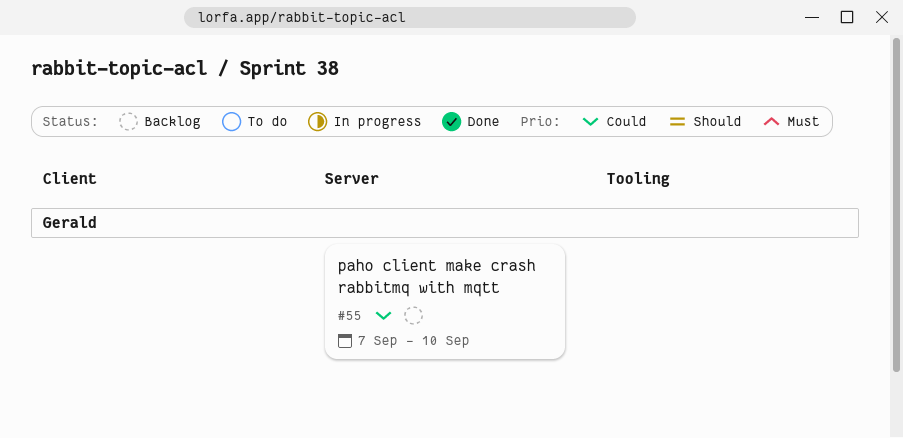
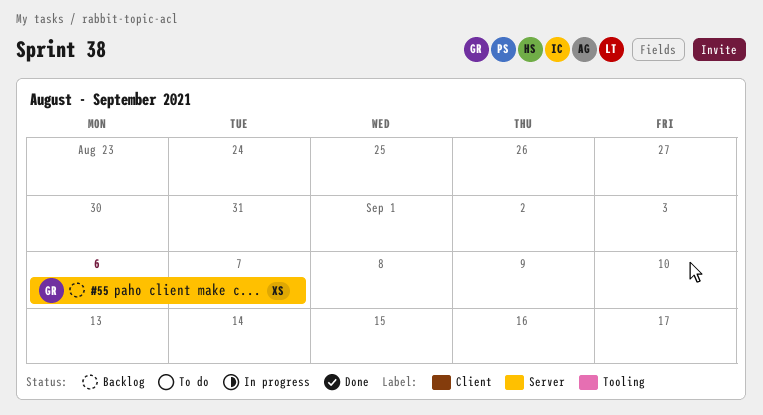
#55, start: Sep 7 -> Sep 6
#55, due: Sep 10 -> Sep 7

